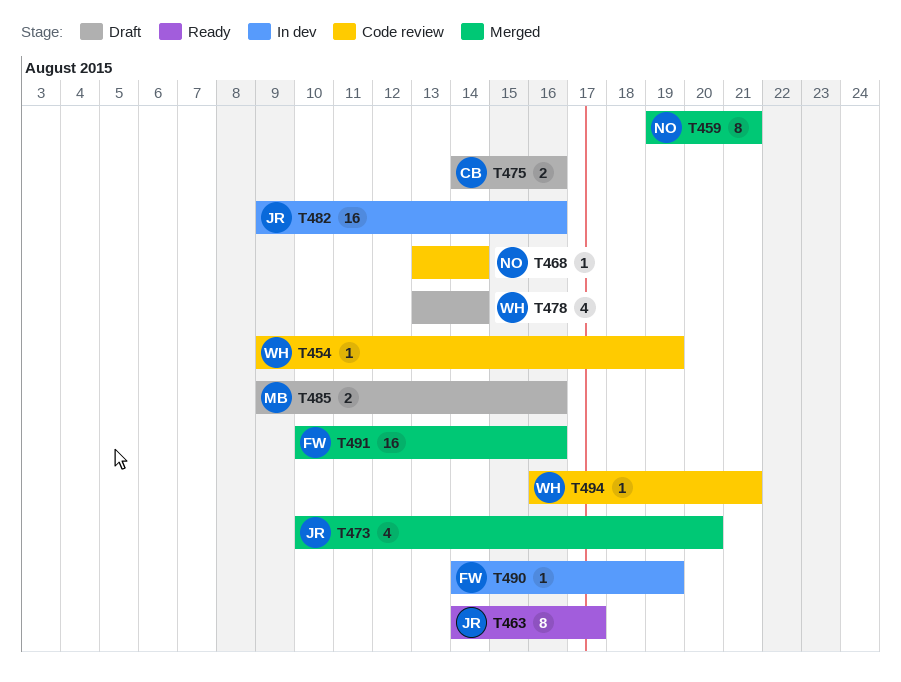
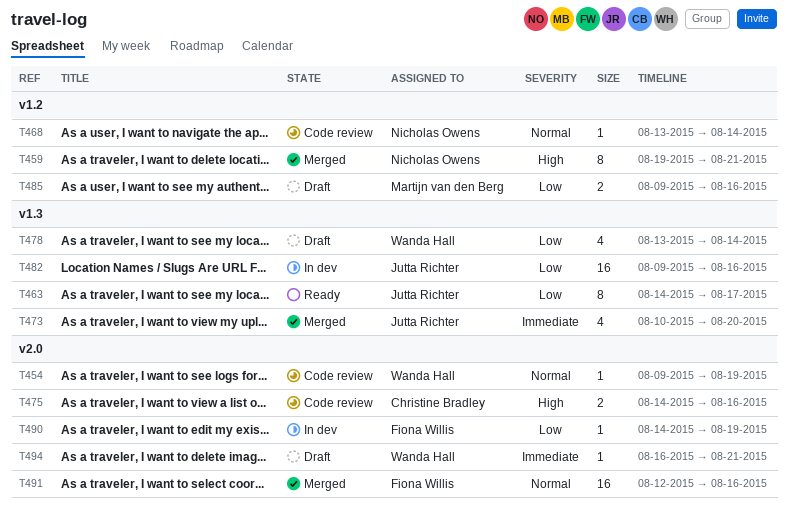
T475, status: Draft -> Code review
T491, start: Aug 10 -> Aug 12
T494, status: Code review -> Draft

